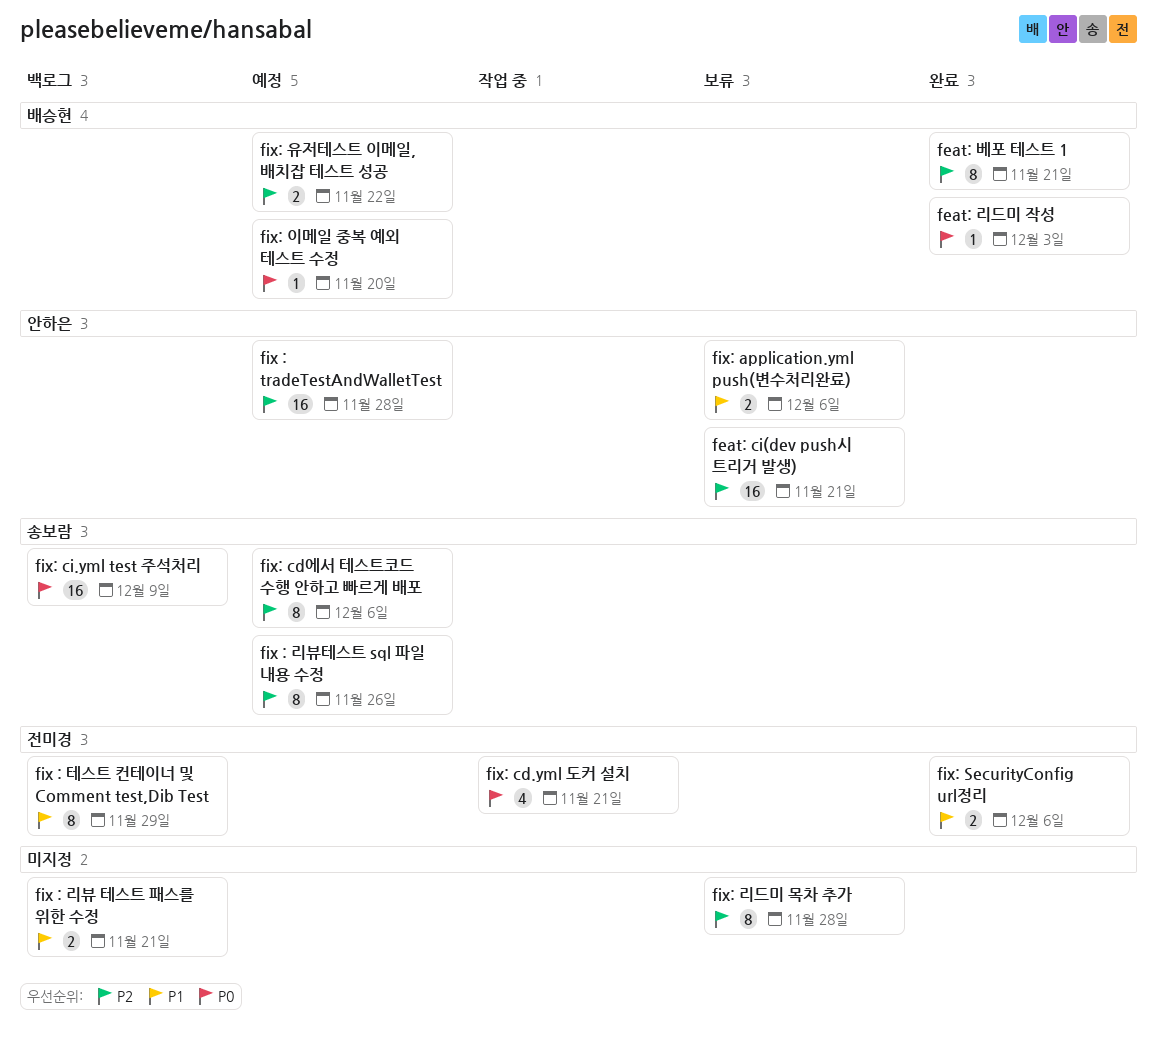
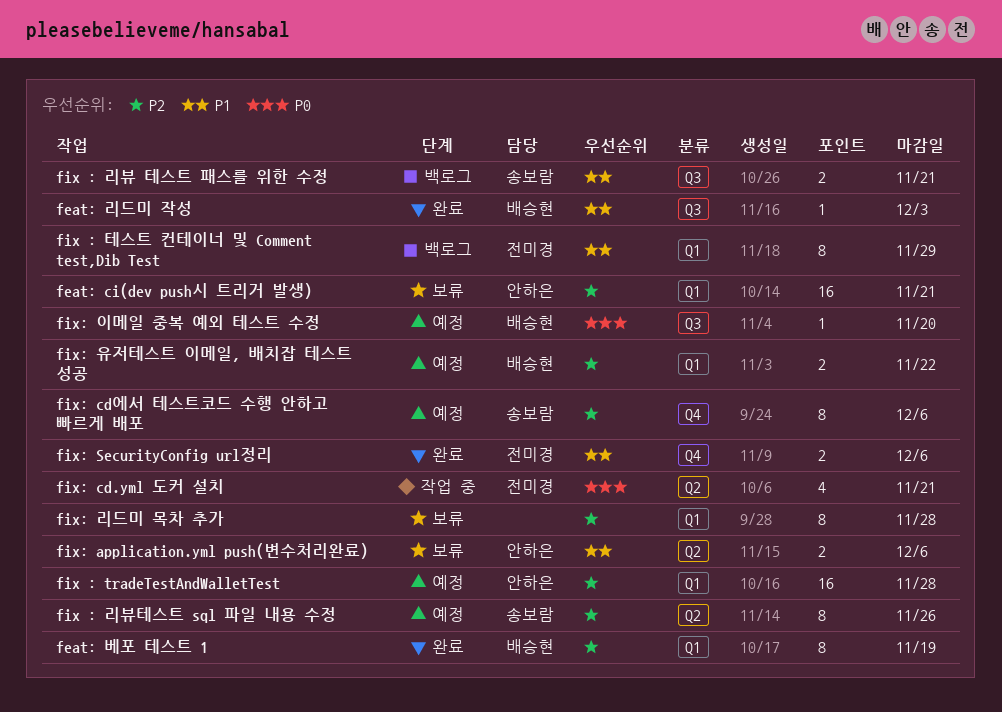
feat: 리드미 작성, priority: P0 -> P1
feat: 베포 테스트 1, due: Nov 21 -> Nov 19
fix : 리뷰 테스트 패스를 위한 수정, owner: none -> 송보람
fix: ci.yml test 주석처리: present -> none

